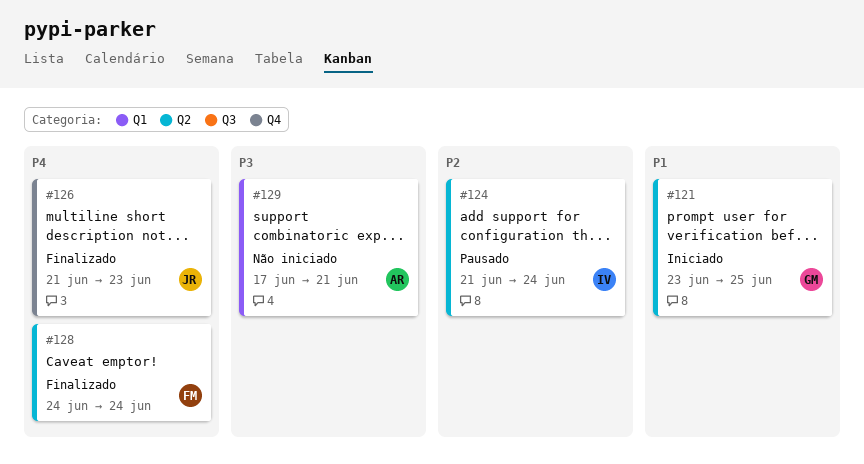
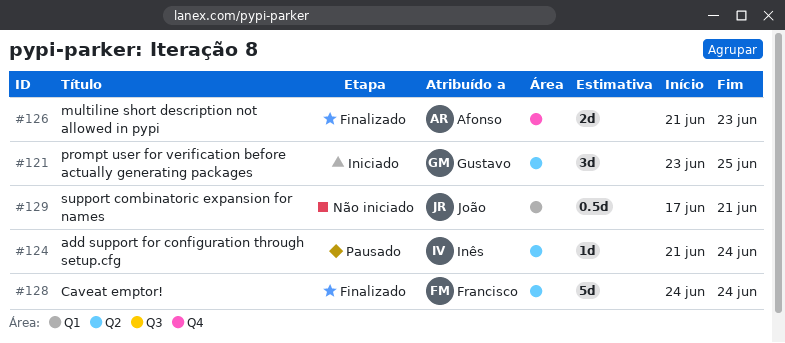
#126, owner: João -> Afonso
#129, owner: Afonso -> João

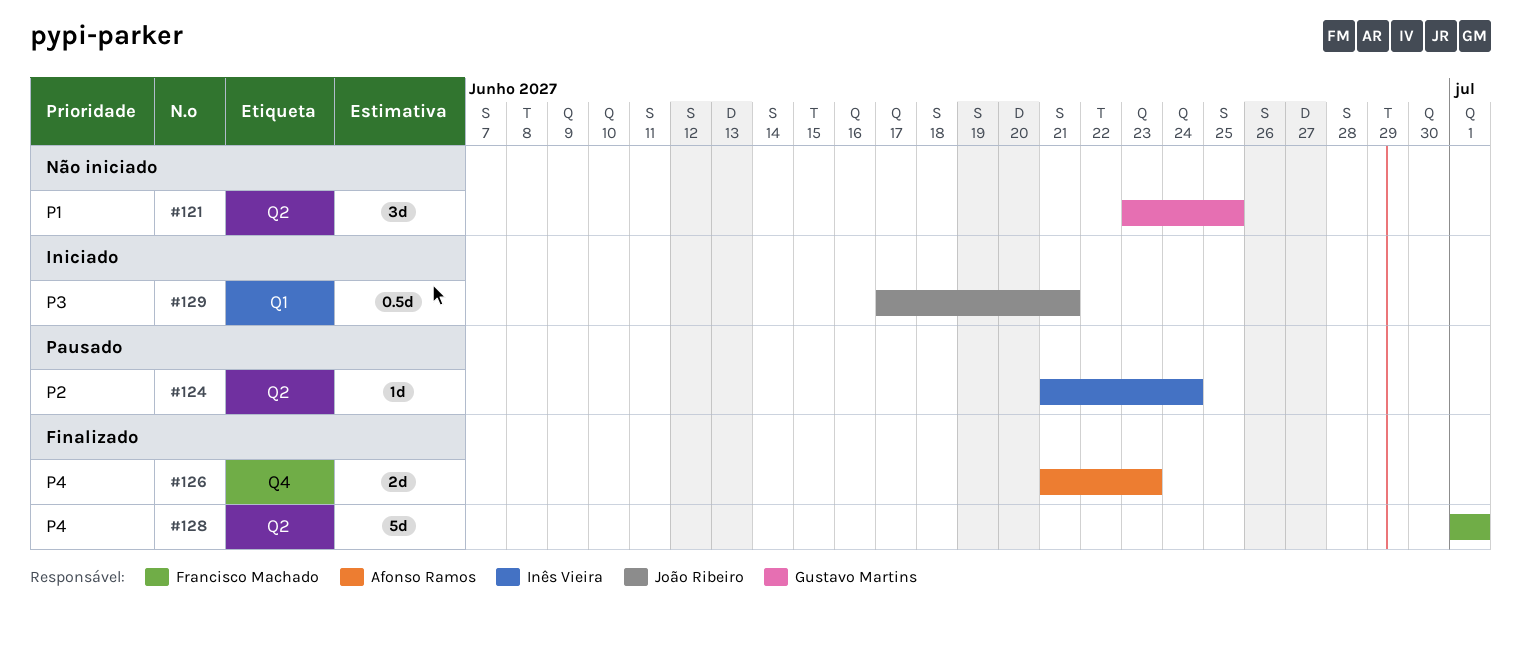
#121, status: Iniciado -> Não iniciado
#128, start: Jun 24 -> Jul 1
#128, due: Jun 24 -> Jul 1
#129, status: Não iniciado -> Iniciado

